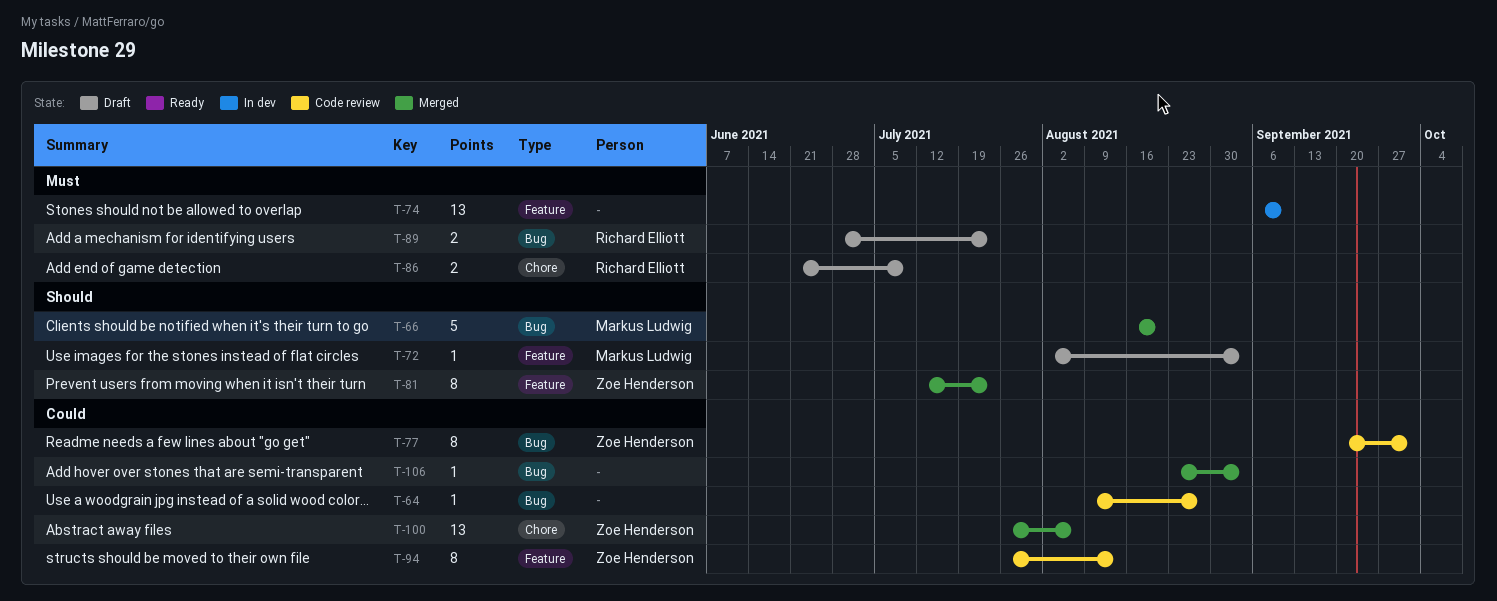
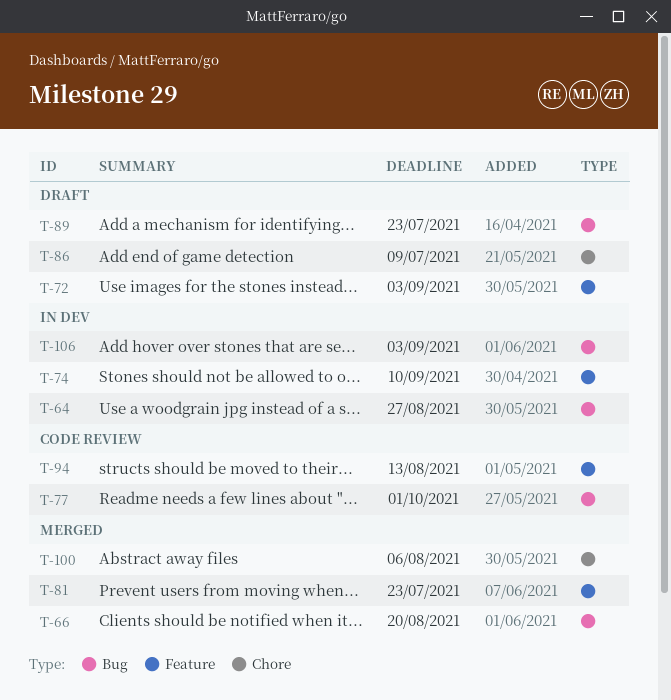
T-64, status: Code review -> In dev
T-106, status: Merged -> In dev

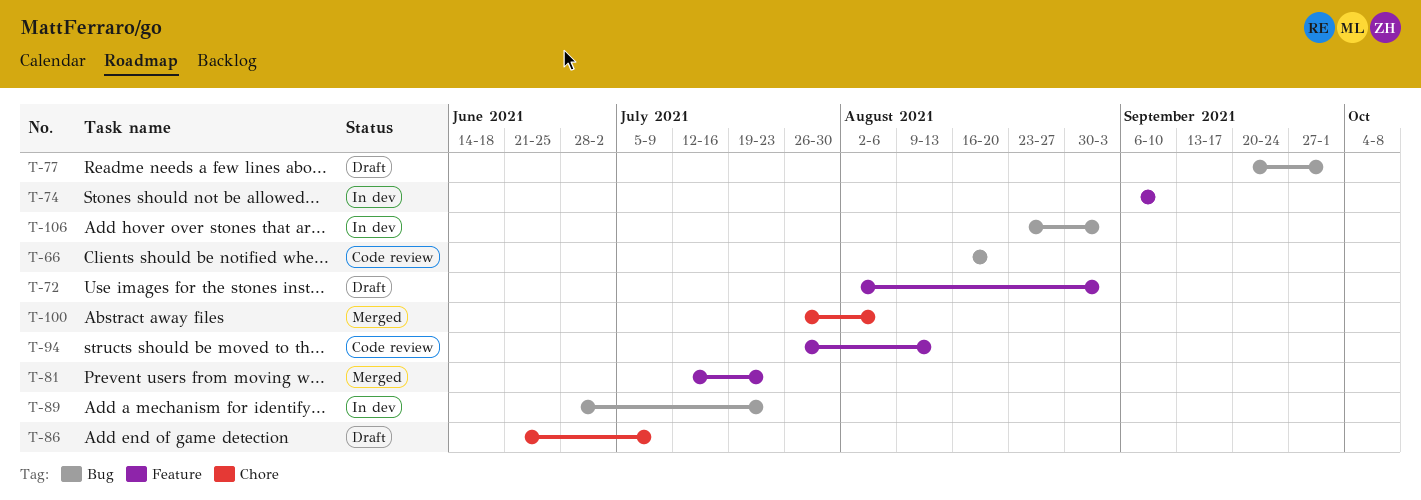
T-64: present -> none
T-66, status: Merged -> Code review
T-77, status: Code review -> Draft
T-89, status: Draft -> In dev

